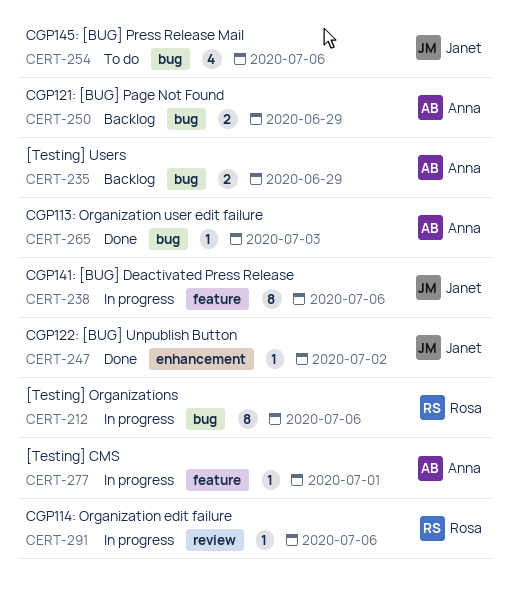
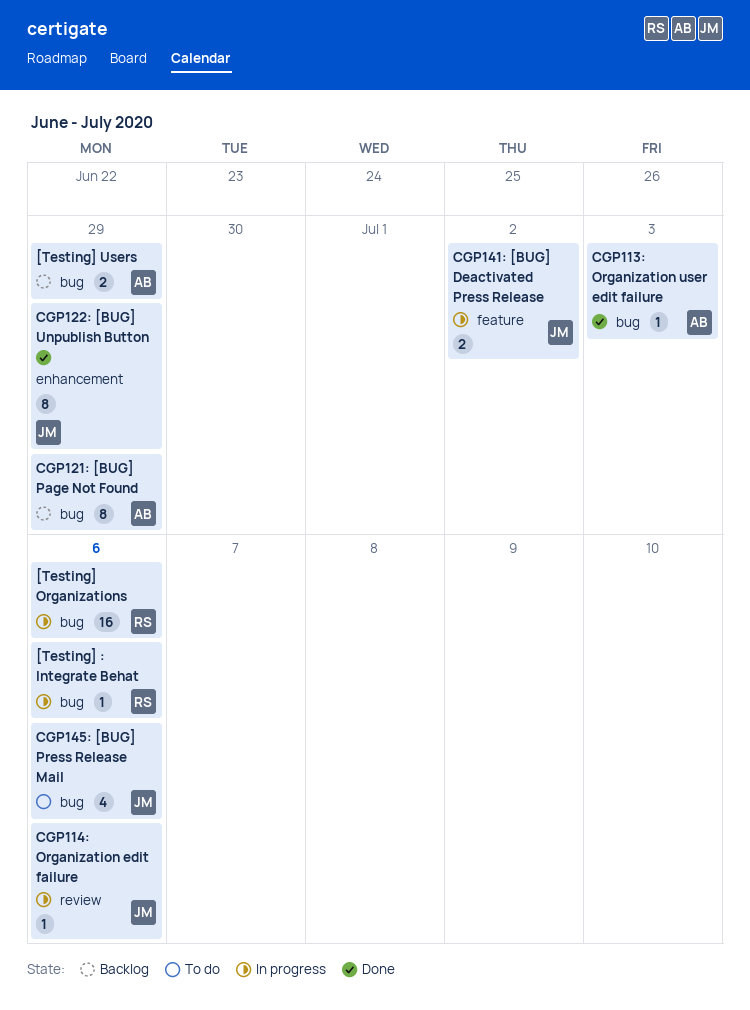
[Testing] : Integrate Behat: none -> present
[Testing] CMS: present -> none
[Testing] Organizations, estimate: 8 -> 16
CGP114: Organization edit failure, owner: Rosa -> Janet
CGP121: [BUG] Page Not Found, estimate: 2 -> 8
CGP122: [BUG] Unpublish Button, estimate: 1 -> 8
CGP122: [BUG] Unpublish Button, due: Jul 2 -> Jun 29
CGP141: [BUG] Deactivated Press Release, estimate: 8 -> 2
CGP141: [BUG] Deactivated Press Release, due: Jul 6 -> Jul 2

